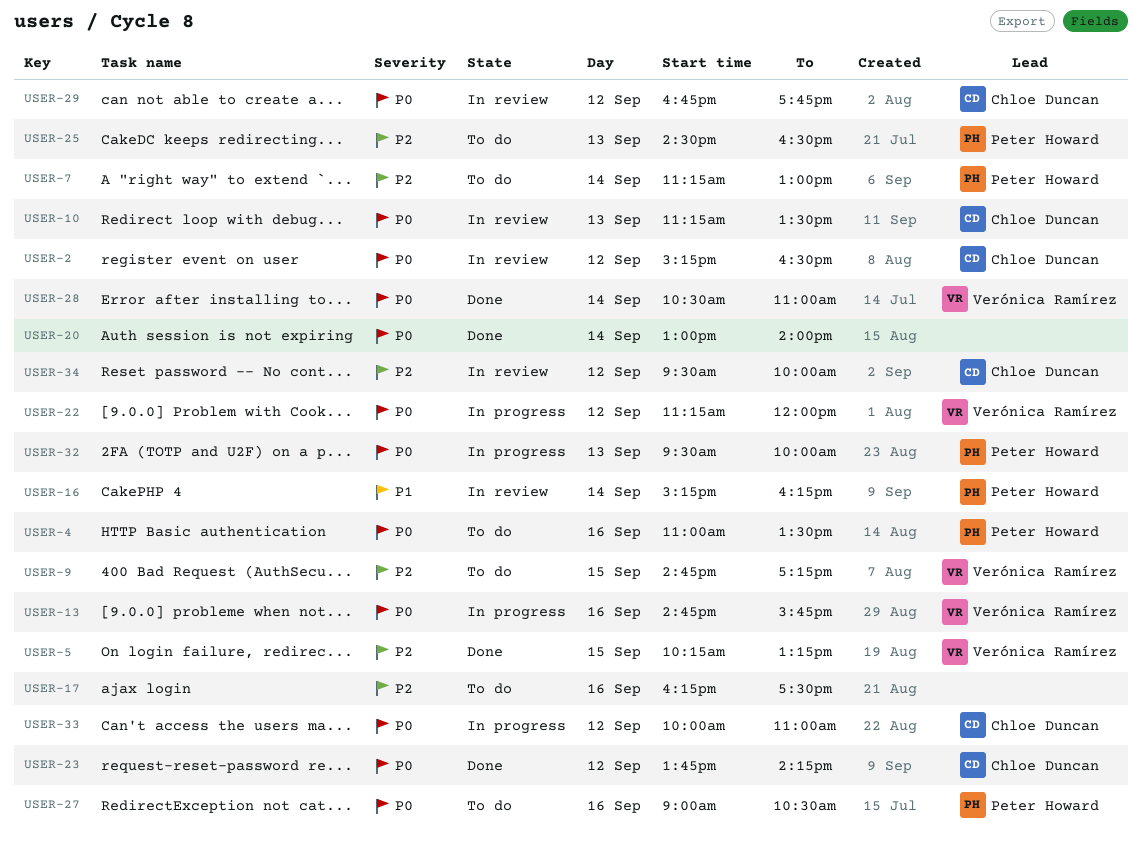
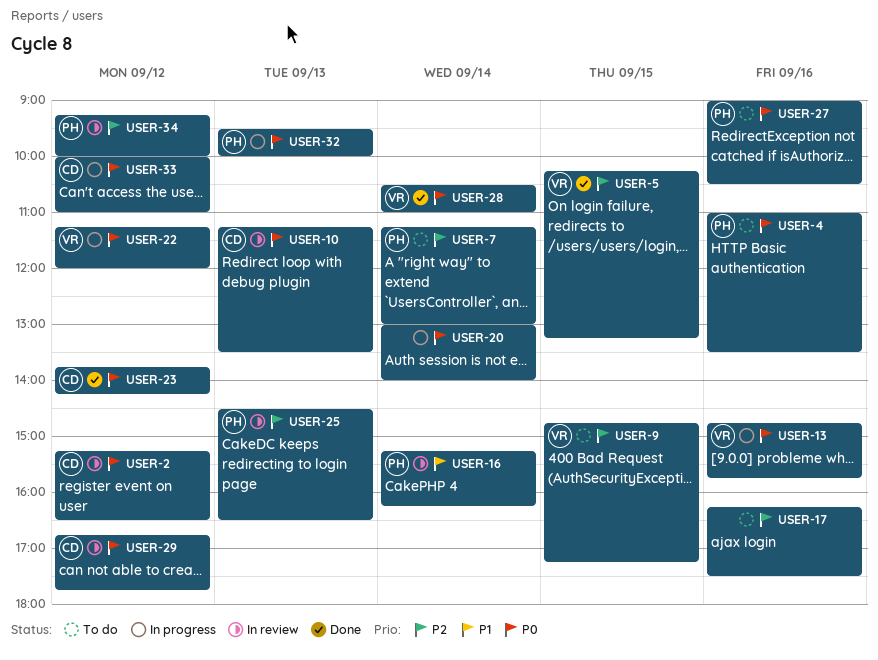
USER-20, status: Done -> In progress
USER-25, status: To do -> In review
USER-34, owner: Chloe Duncan -> Peter Howard
USER-34, begins: 09:30 -> 09:15

